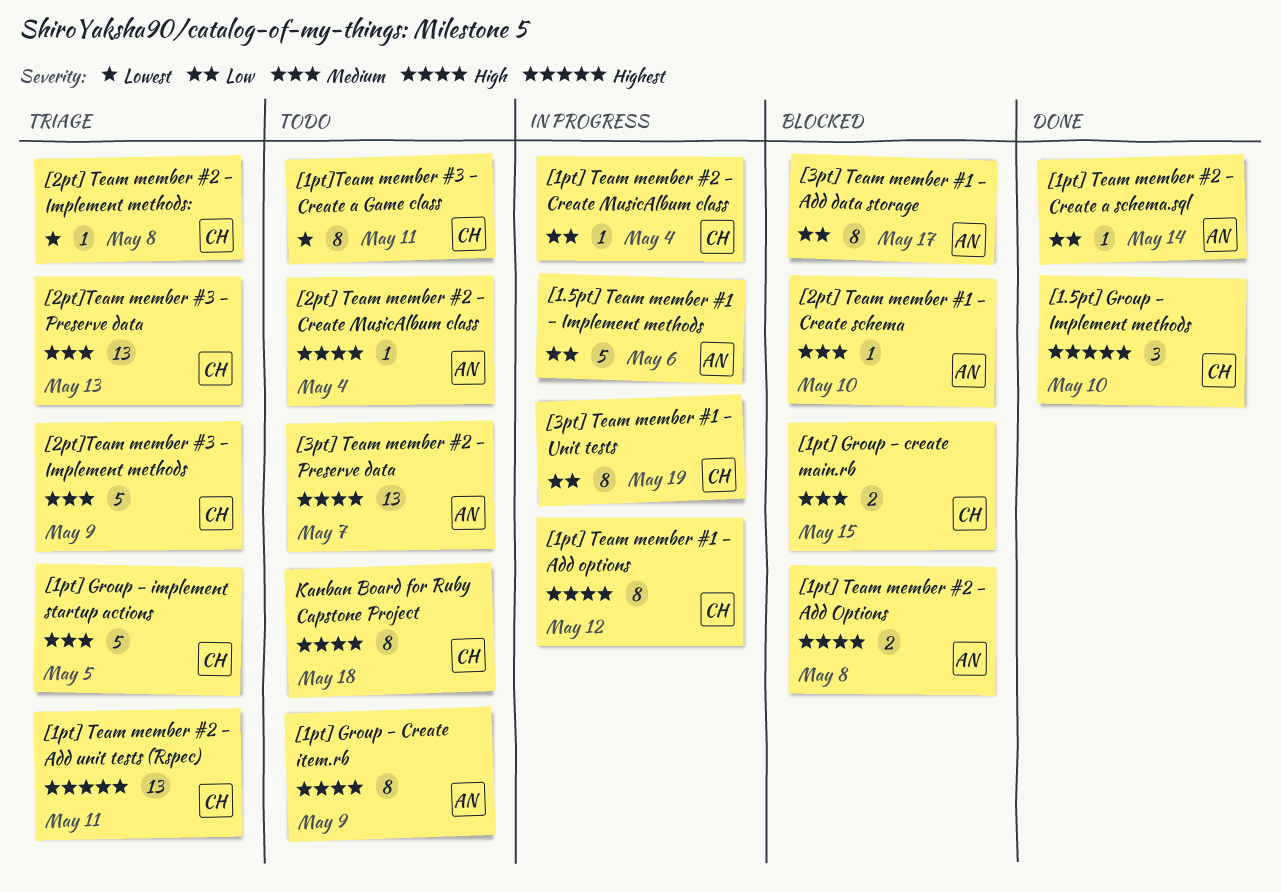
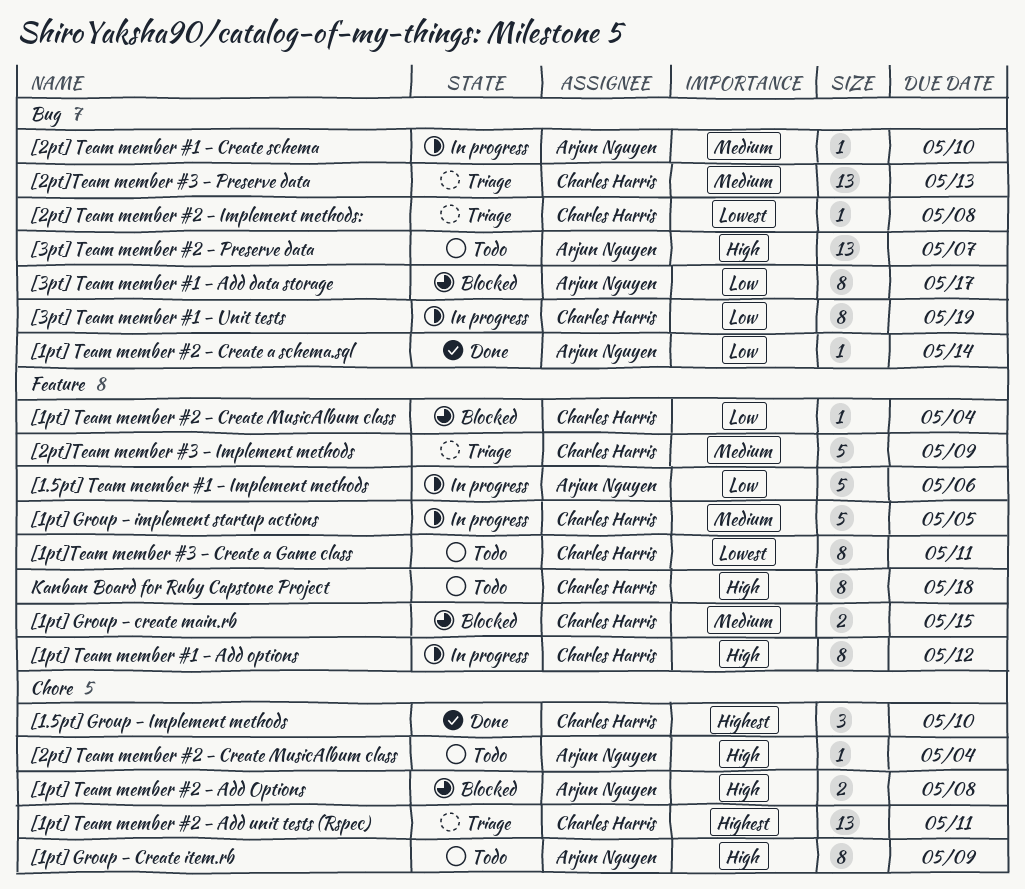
[1pt] Group - implement startup actions, status: Triage -> In progress
[1pt] Team member #2 - Create MusicAlbum class, status: In progress -> Blocked
[2pt] Team member #1 - Create schema, status: Blocked -> In progress

